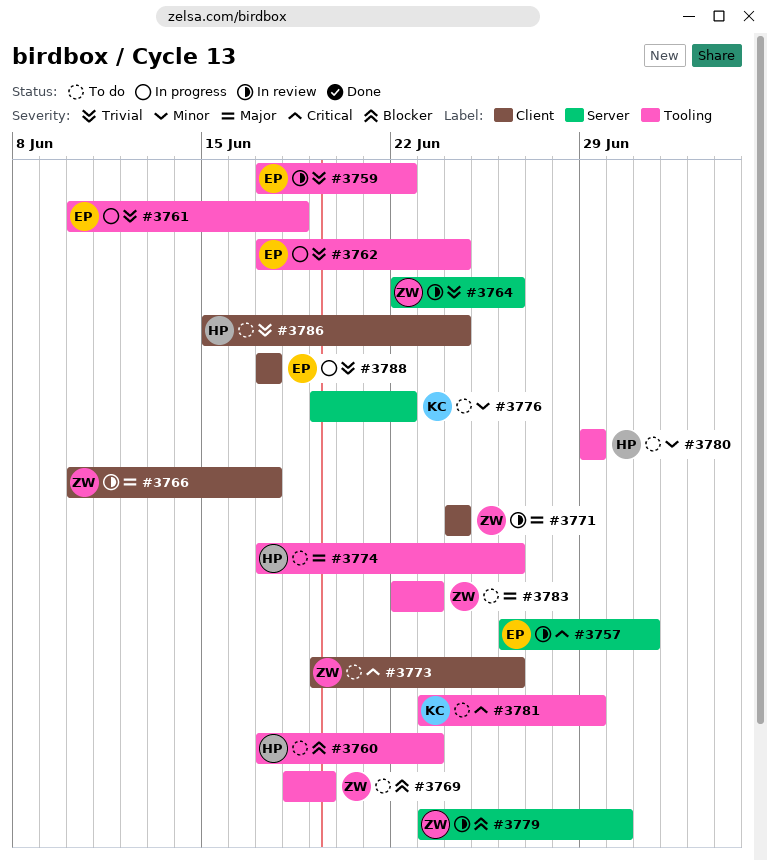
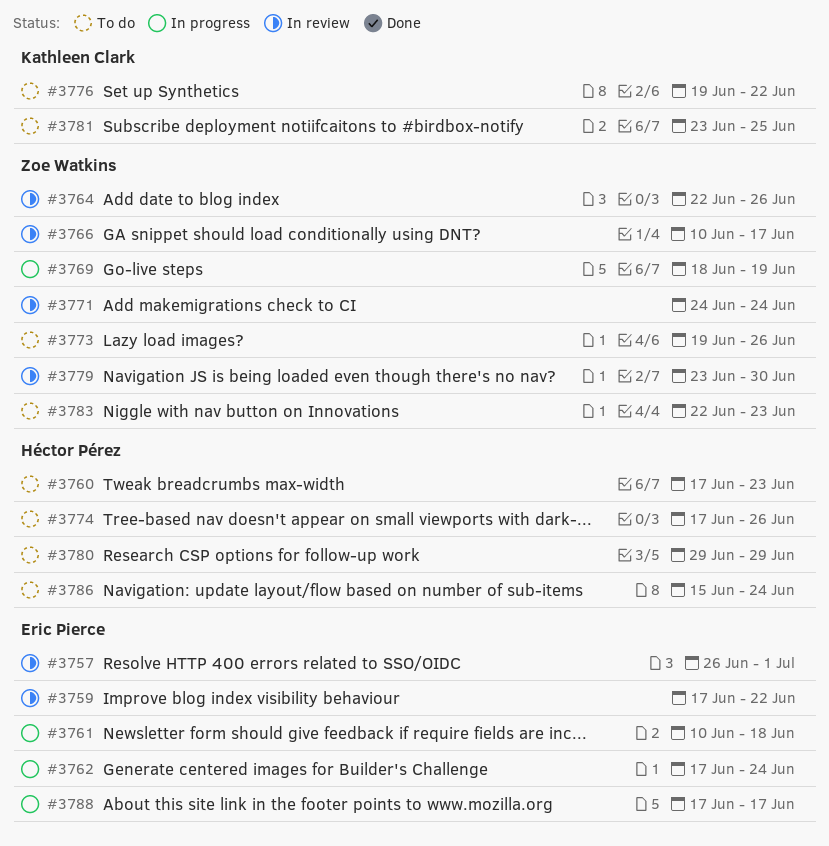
#3769, status: To do -> In progress
#3781, due: Jun 29 -> Jun 25

